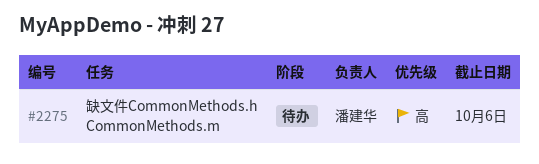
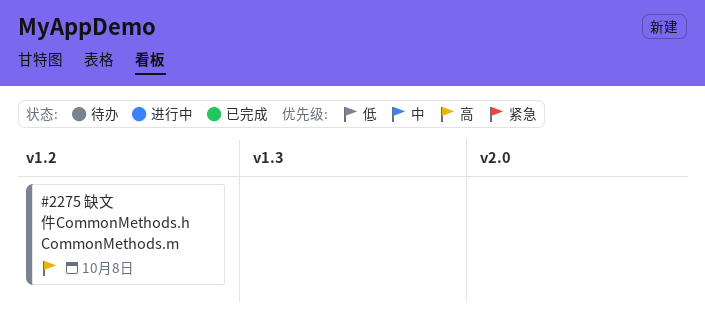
#2275, due: Oct 6 -> Oct 8

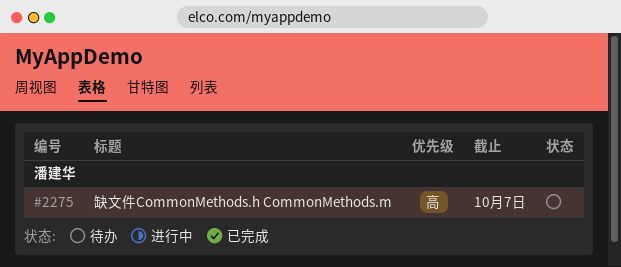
#2275, due: Oct 8 -> Oct 7

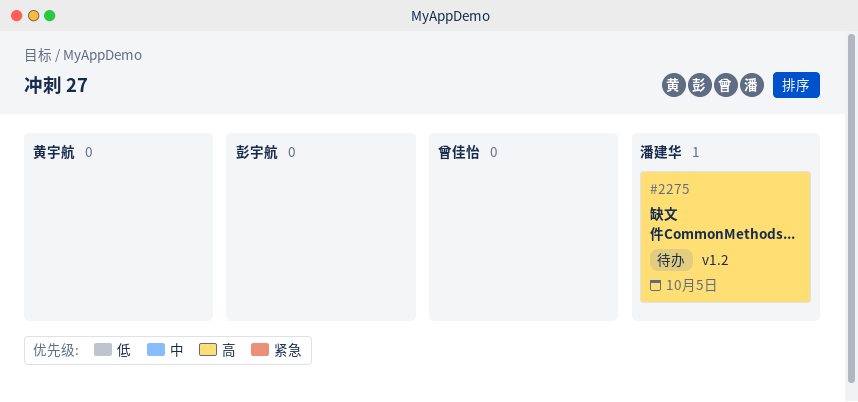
#2275, due: Oct 7 -> Oct 5

